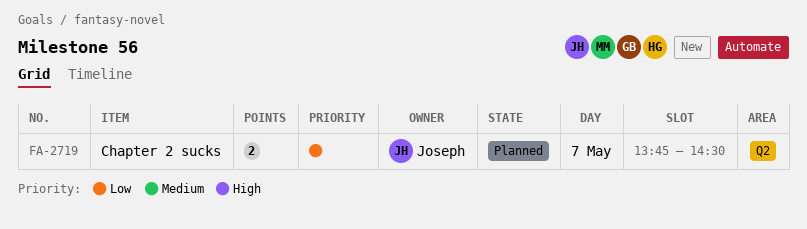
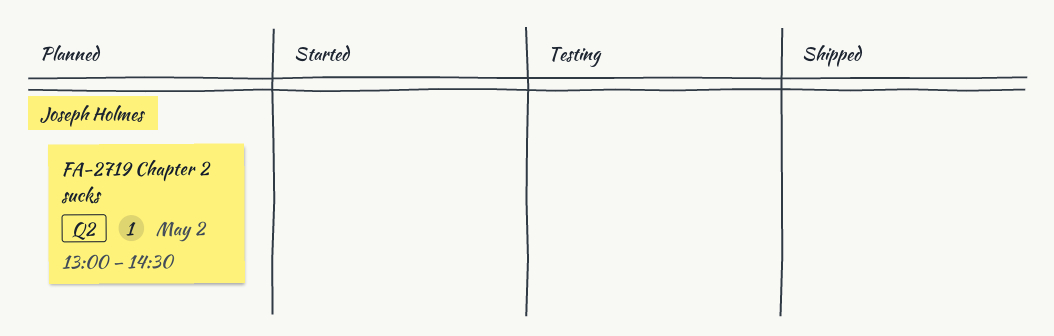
FA-2719, estimate: 2 -> 1
FA-2719, day: May 7 -> May 2
FA-2719, begins: 13:45 -> 13:00

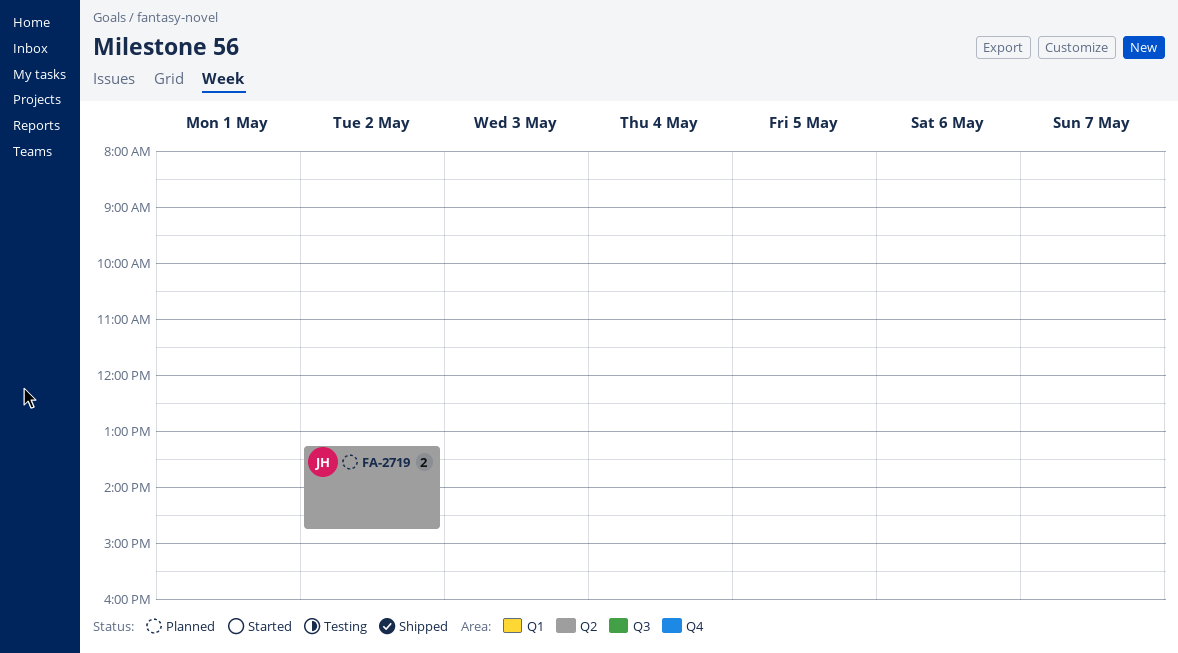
FA-2719, estimate: 1 -> 2
FA-2719, begins: 13:00 -> 13:15
FA-2719, ends: 14:30 -> 14:45

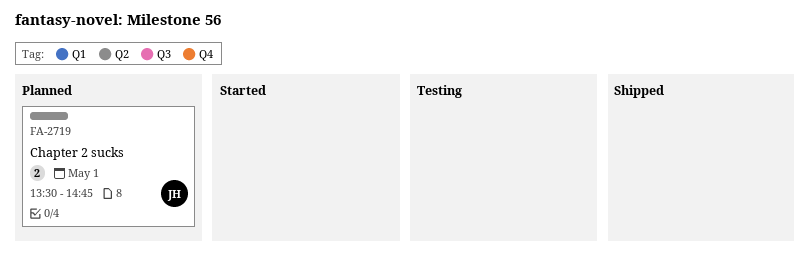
FA-2719, day: May 2 -> May 1
FA-2719, begins: 13:15 -> 13:30

